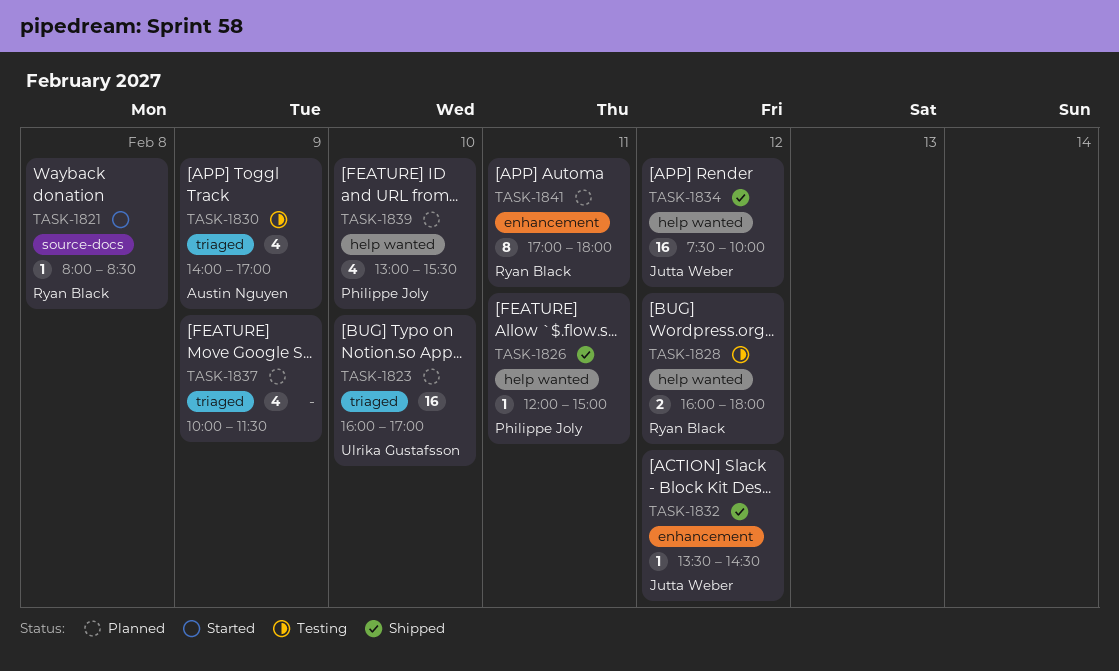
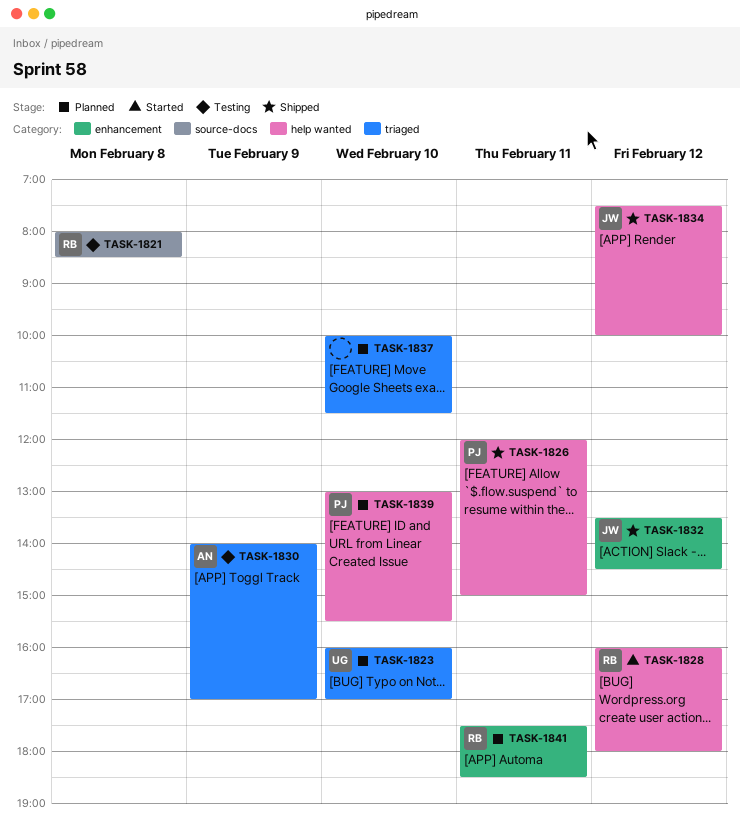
TASK-1821, status: Started -> Testing
TASK-1828, status: Testing -> Started
TASK-1837, day: Feb 9 -> Feb 10
TASK-1841, begins: 17:00 -> 17:30
TASK-1841, ends: 18:00 -> 18:30

